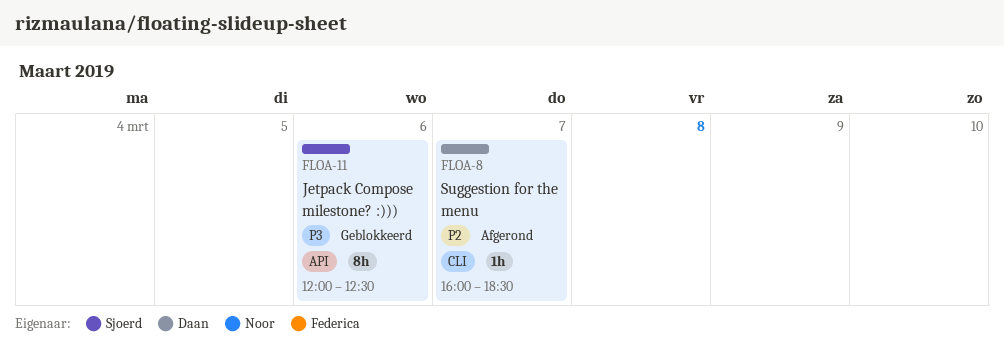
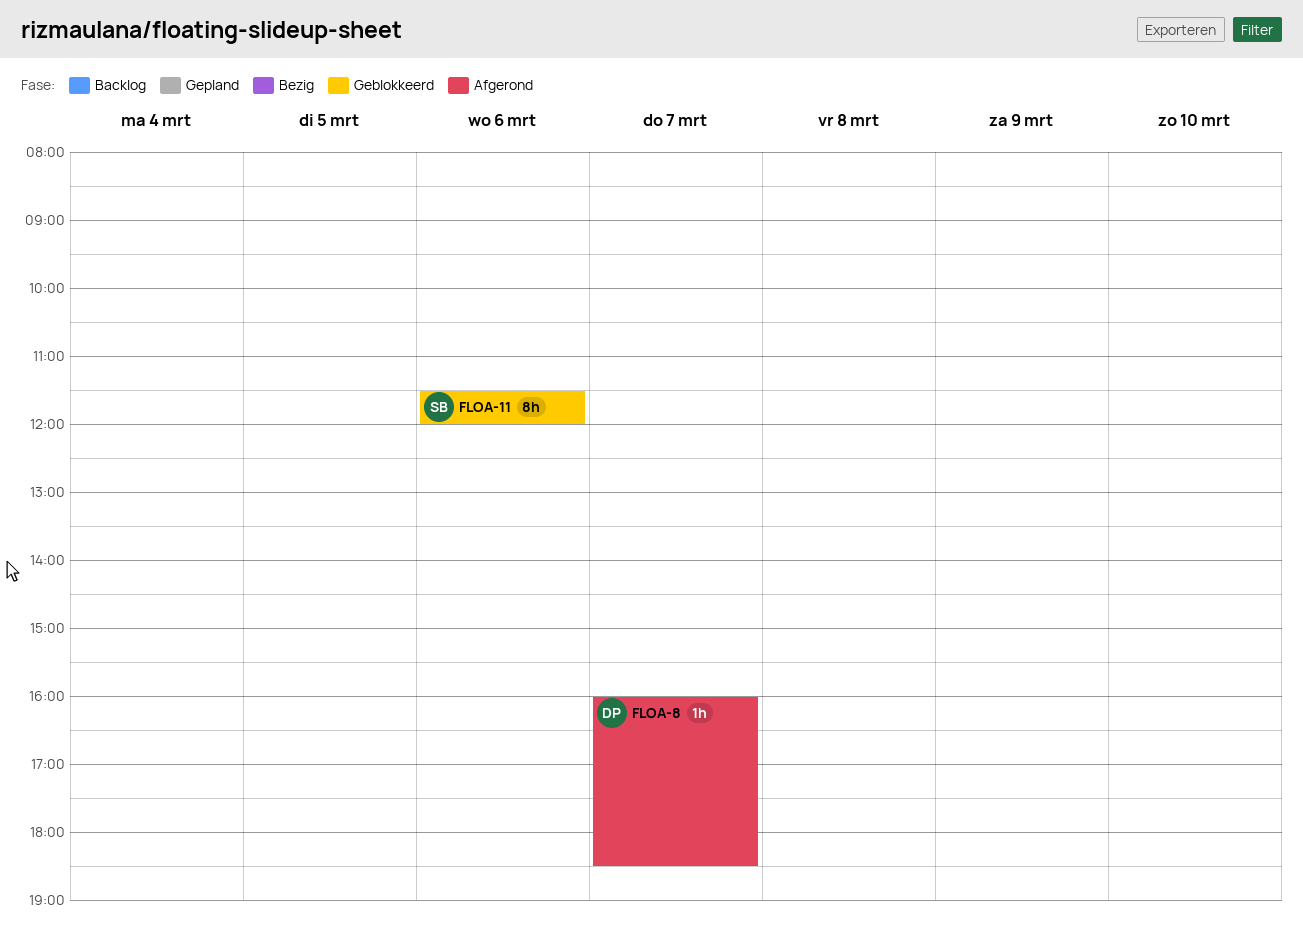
FLOA-11, begins: 12:00 -> 11:30
FLOA-11, ends: 12:30 -> 12:00

